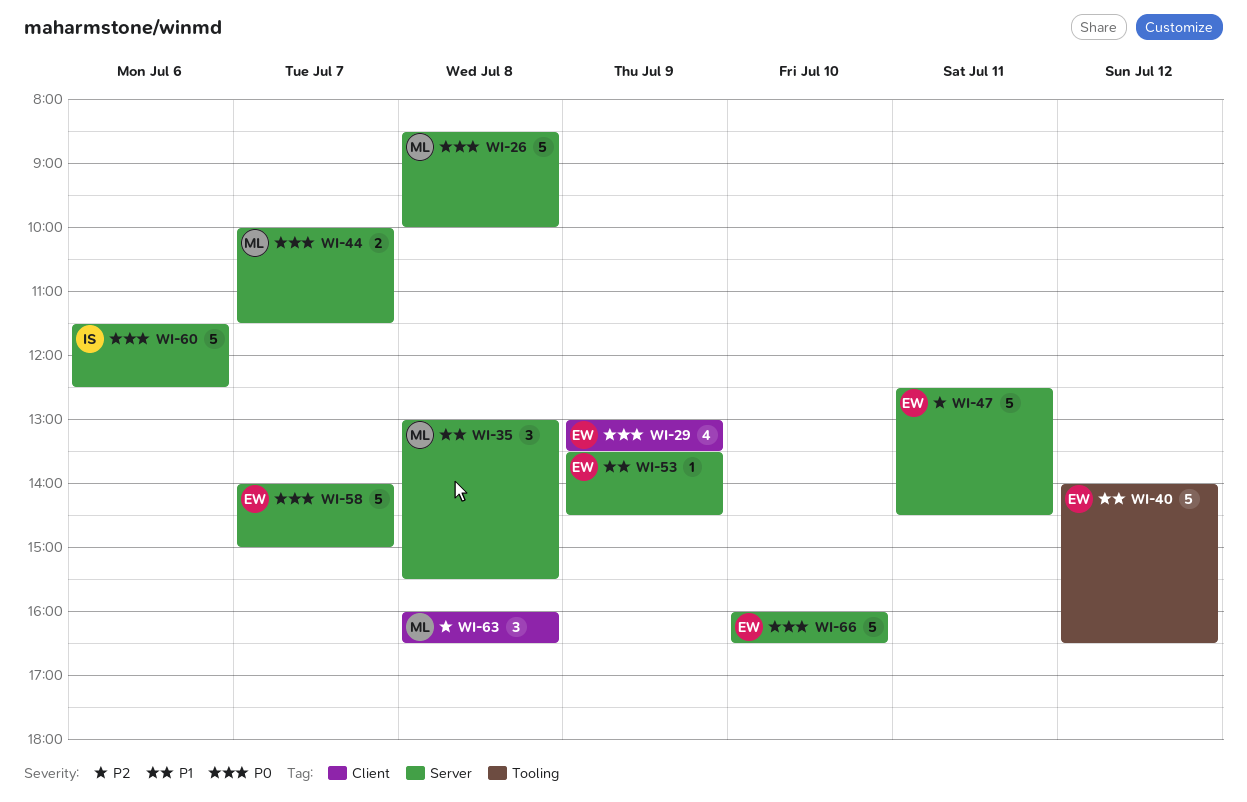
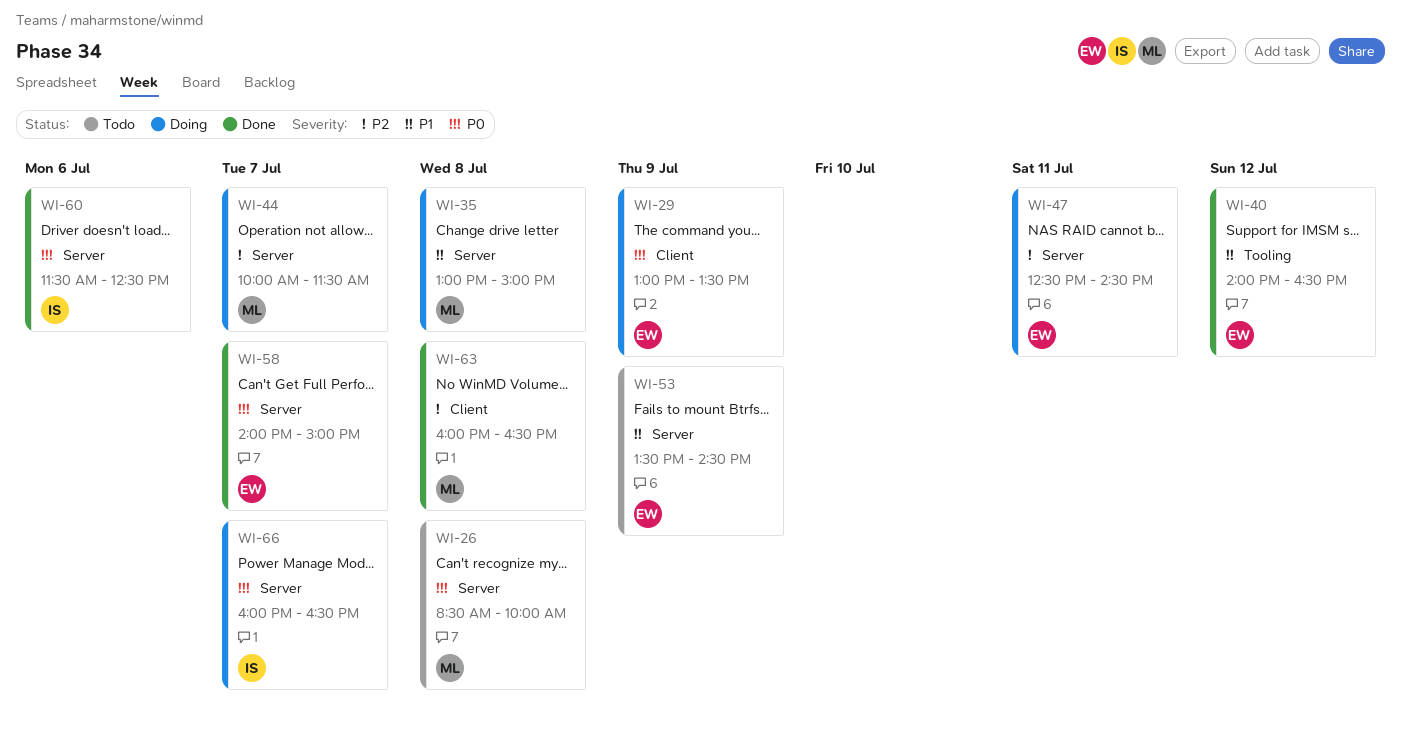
WI-35, ends: 15:30 -> 15:00
WI-44, priority: P0 -> P2
WI-66, owner: EW -> IS
WI-66, day: Jul 10 -> Jul 7

